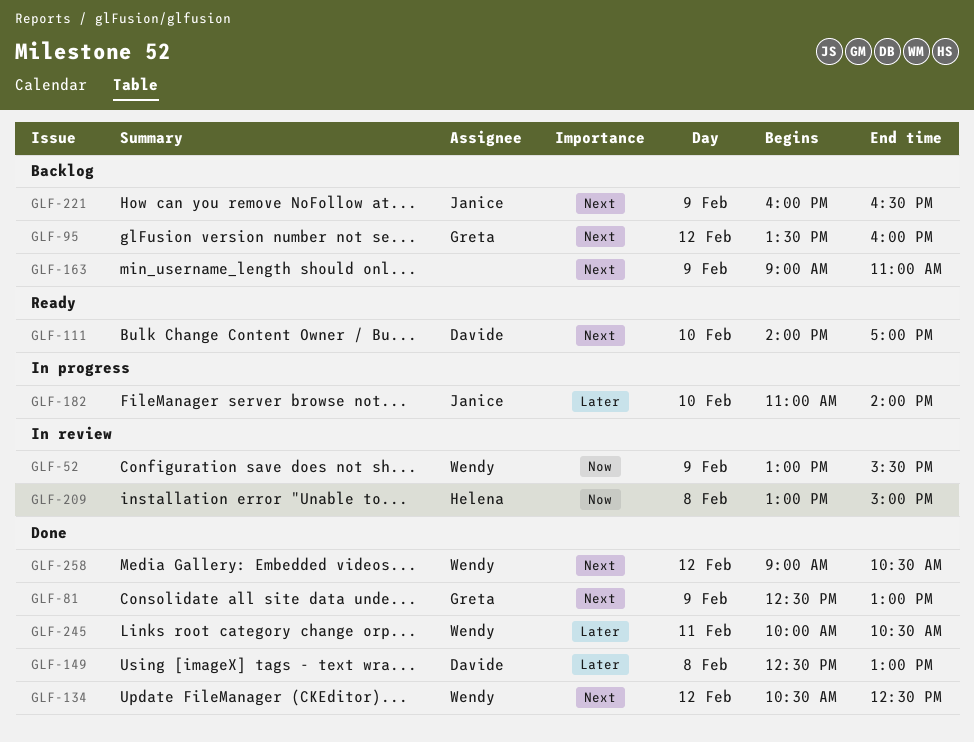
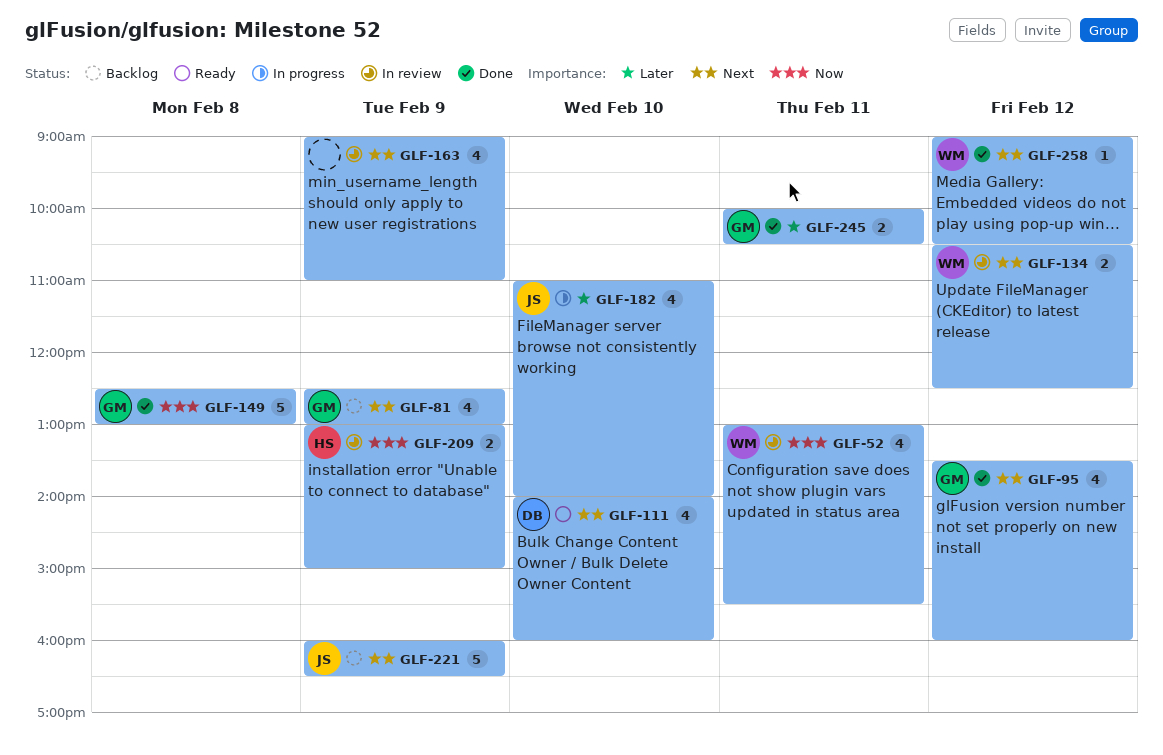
GLF-52, day: Feb 9 -> Feb 11
GLF-81, status: Done -> Backlog
GLF-95, status: Backlog -> Done
GLF-111, ends: 17:00 -> 16:00
GLF-134, status: Done -> In review
GLF-149, owner: Davide -> Greta
GLF-149, priority: Later -> Now
GLF-163, status: Backlog -> In review
GLF-209, day: Feb 8 -> Feb 9
GLF-245, owner: Wendy -> Greta

